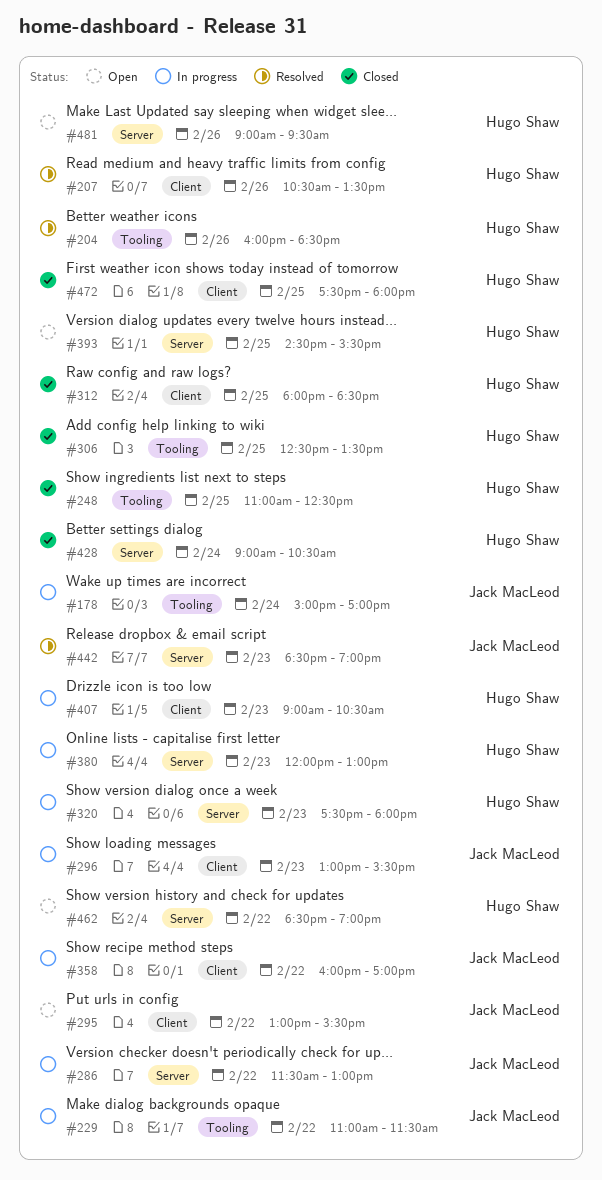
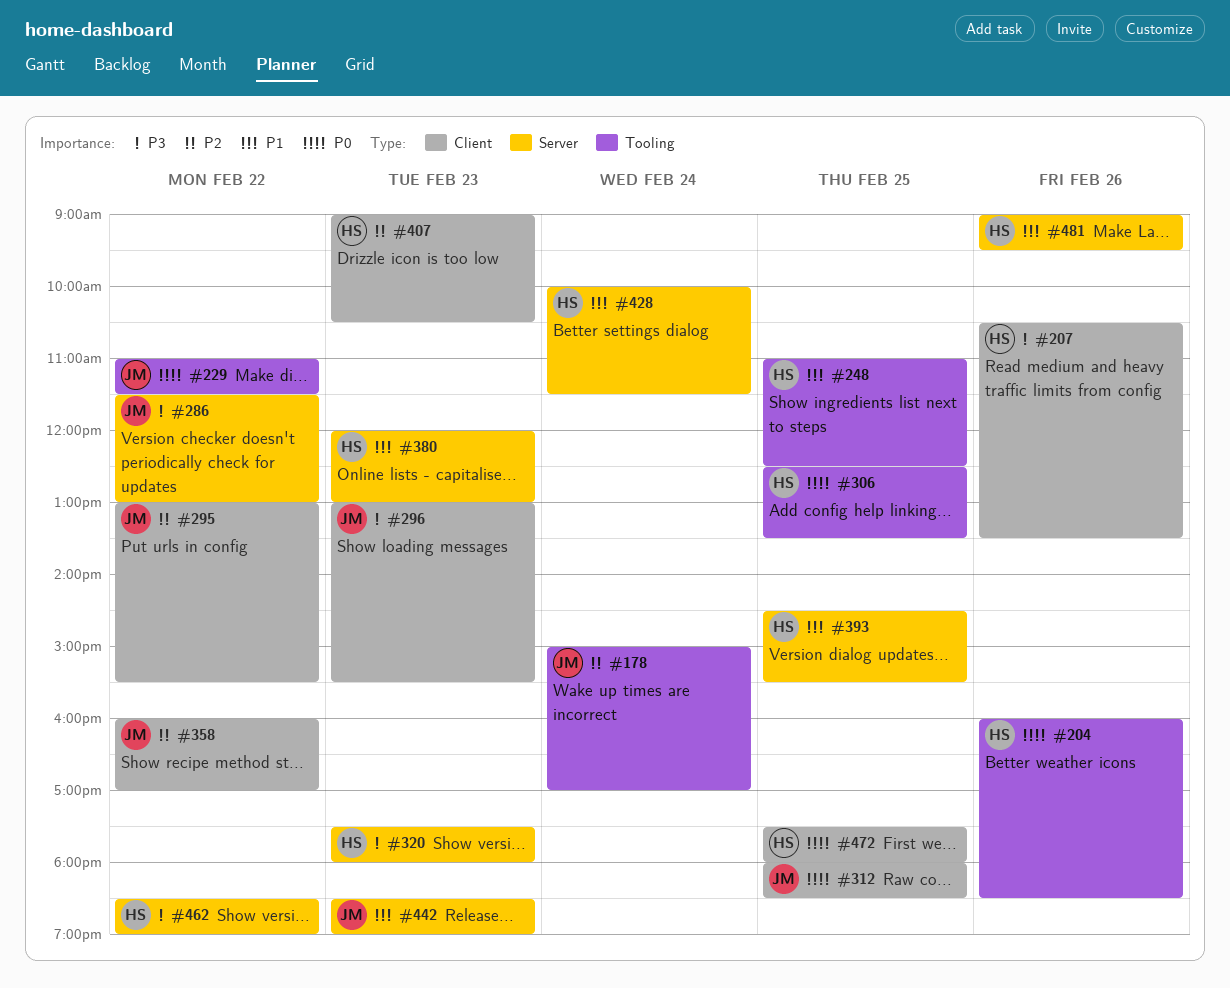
#312, owner: Hugo Shaw -> Jack MacLeod
#428, begins: 09:00 -> 10:00
#428, ends: 10:30 -> 11:30

